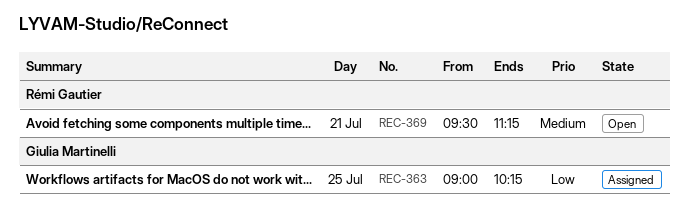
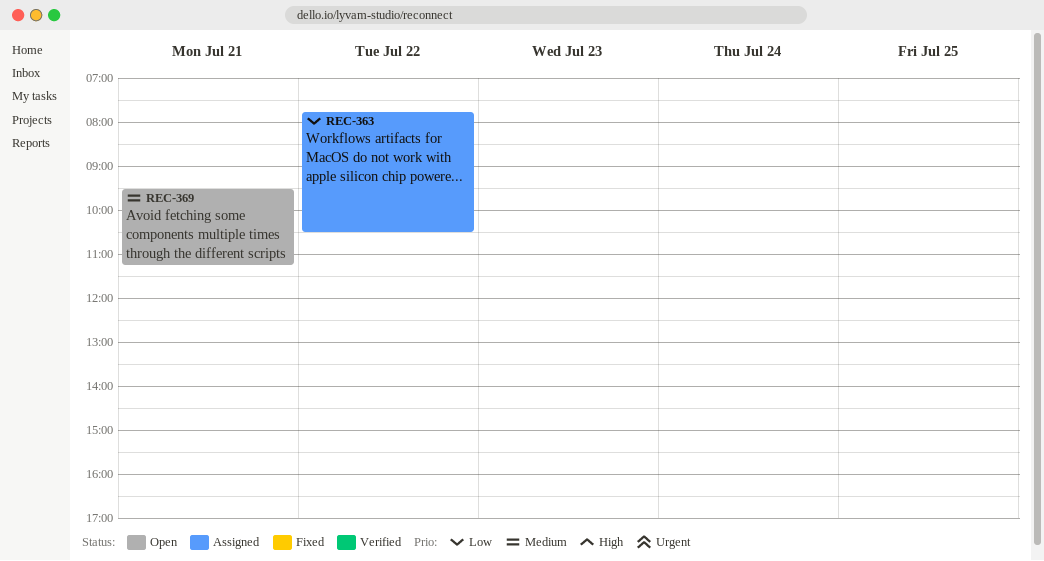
REC-363, day: Jul 25 -> Jul 22
REC-363, begins: 09:00 -> 07:45
REC-363, ends: 10:15 -> 10:30

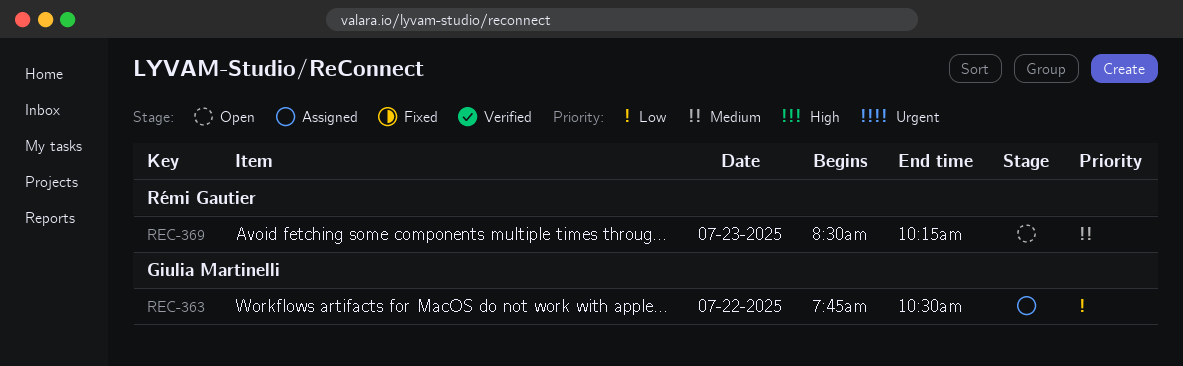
REC-369, day: Jul 21 -> Jul 23
REC-369, begins: 09:30 -> 08:30
REC-369, ends: 11:15 -> 10:15

